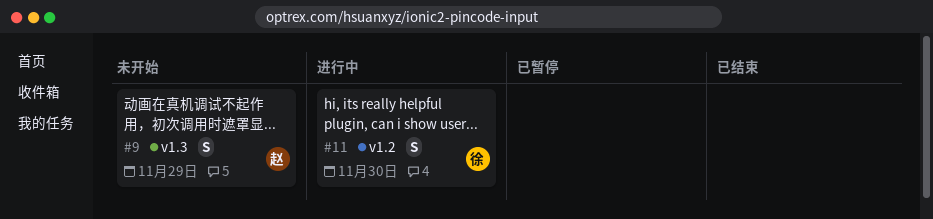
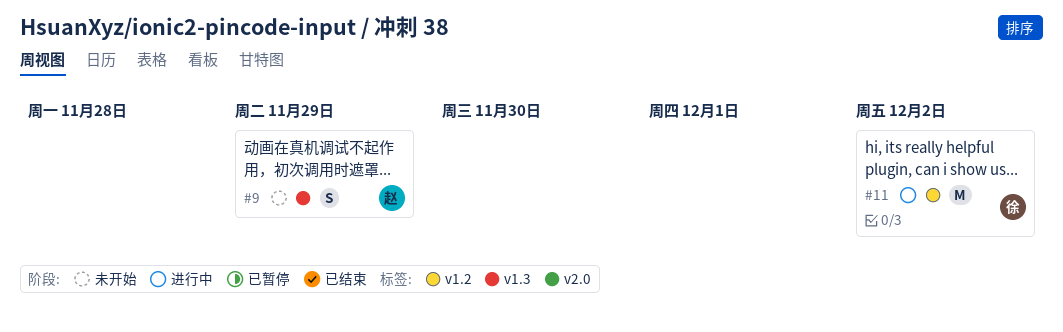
#11, estimate: S -> M
#11, due: Nov 30 -> Dec 2

